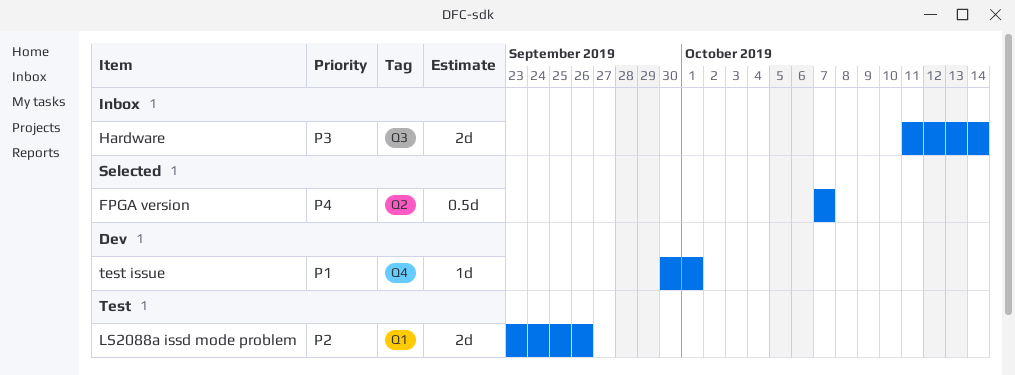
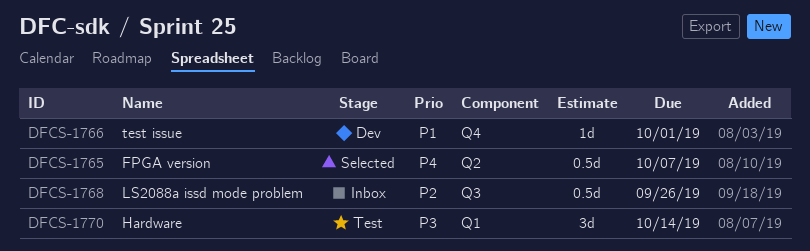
Hardware, status: Inbox -> Test
Hardware, label: Q3 -> Q1
Hardware, estimate: 2d -> 3d
LS2088a issd mode problem, status: Test -> Inbox
LS2088a issd mode problem, label: Q1 -> Q3
LS2088a issd mode problem, estimate: 2d -> 0.5d

